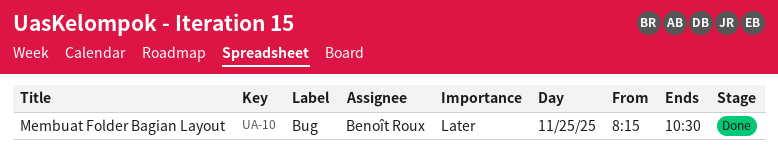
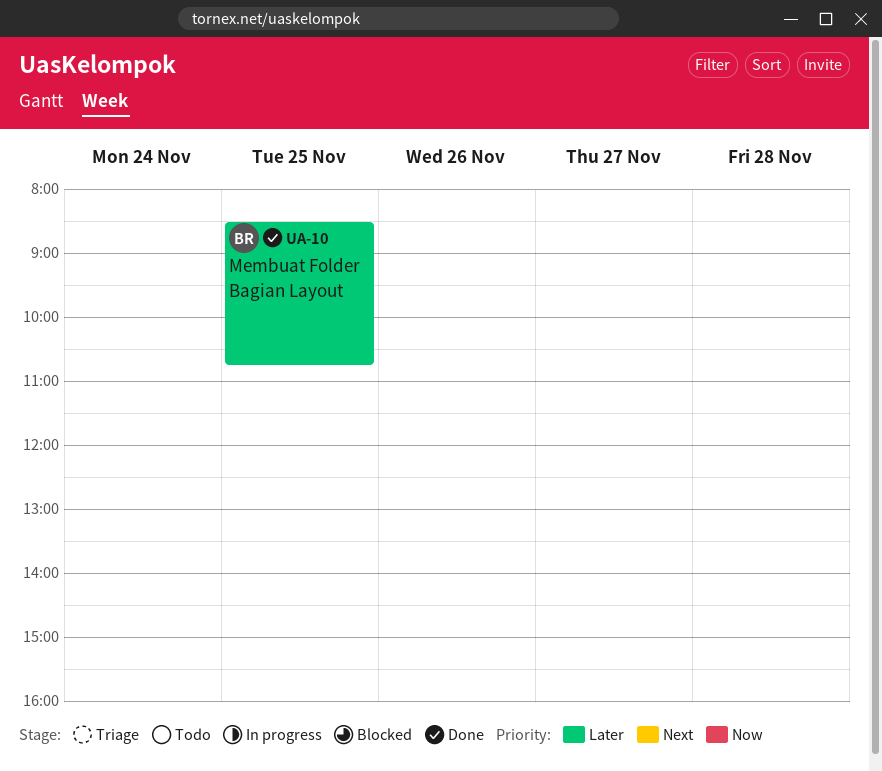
UA-10, begins: 08:15 -> 08:30
UA-10, ends: 10:30 -> 10:45

